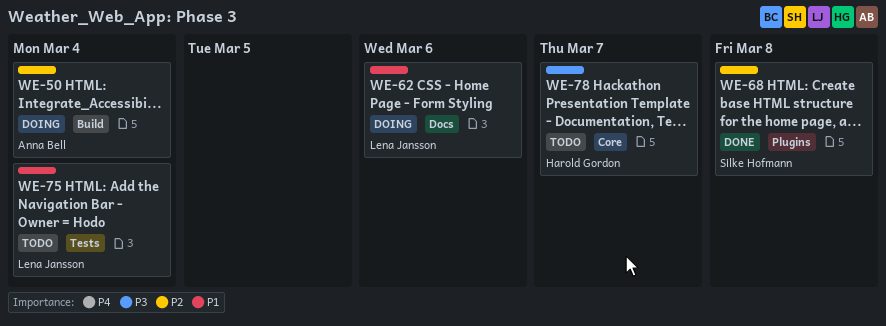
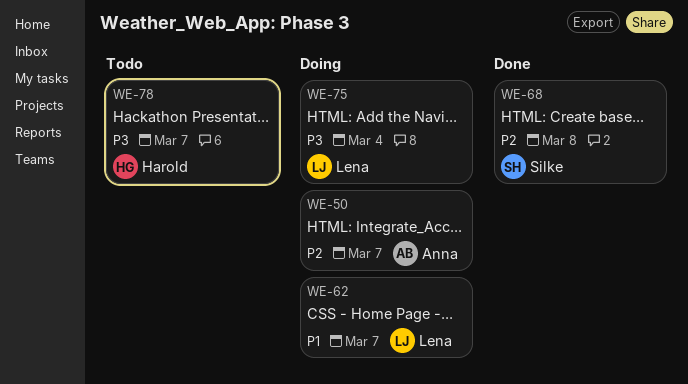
WE-50, due: Mar 4 -> Mar 7
WE-62, due: Mar 6 -> Mar 7
WE-75, status: Todo -> Doing
WE-75, priority: P1 -> P3

